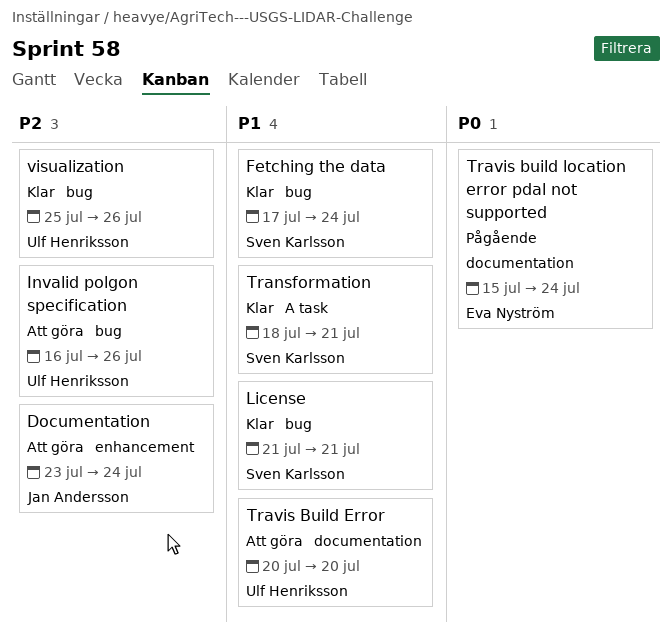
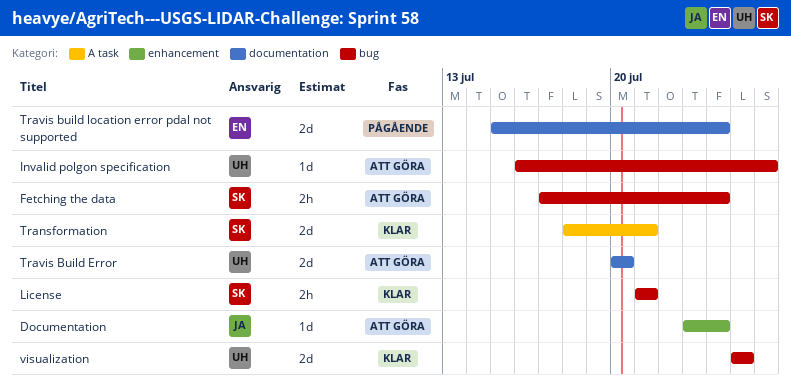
Fetching the data, status: Klar -> Att göra
visualization, due: Jul 26 -> Jul 25

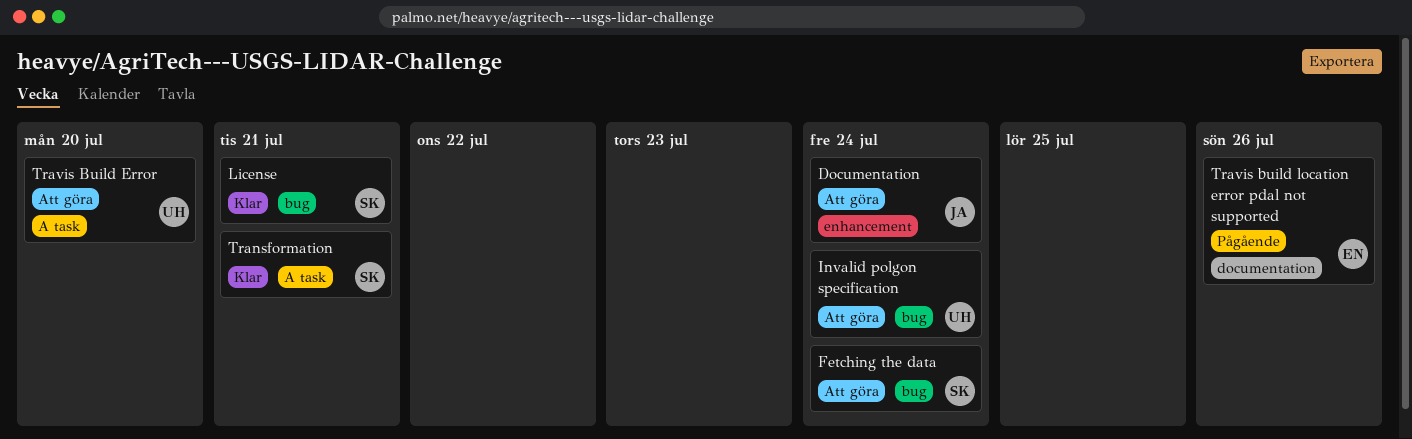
Invalid polgon specification, due: Jul 26 -> Jul 24
Travis Build Error, label: documentation -> A task
Travis build location error pdal not supported, due: Jul 24 -> Jul 26
visualization: present -> none

